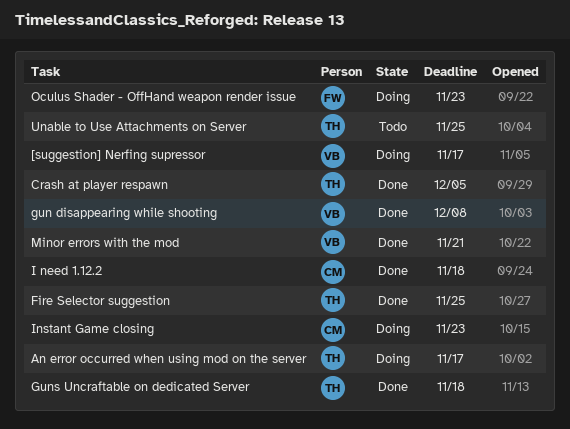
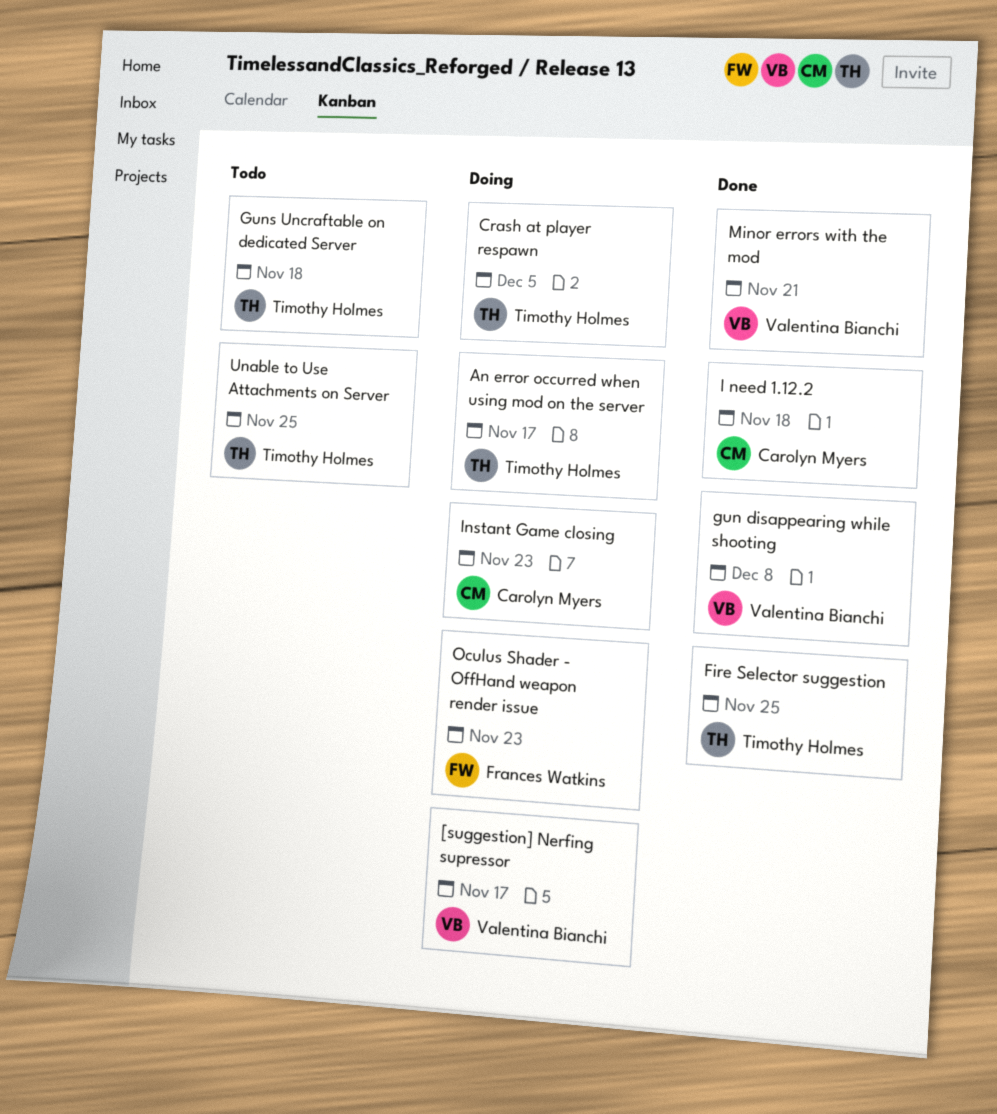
Crash at player respawn, status: Done -> Doing
Guns Uncraftable on dedicated Server, status: Done -> Todo

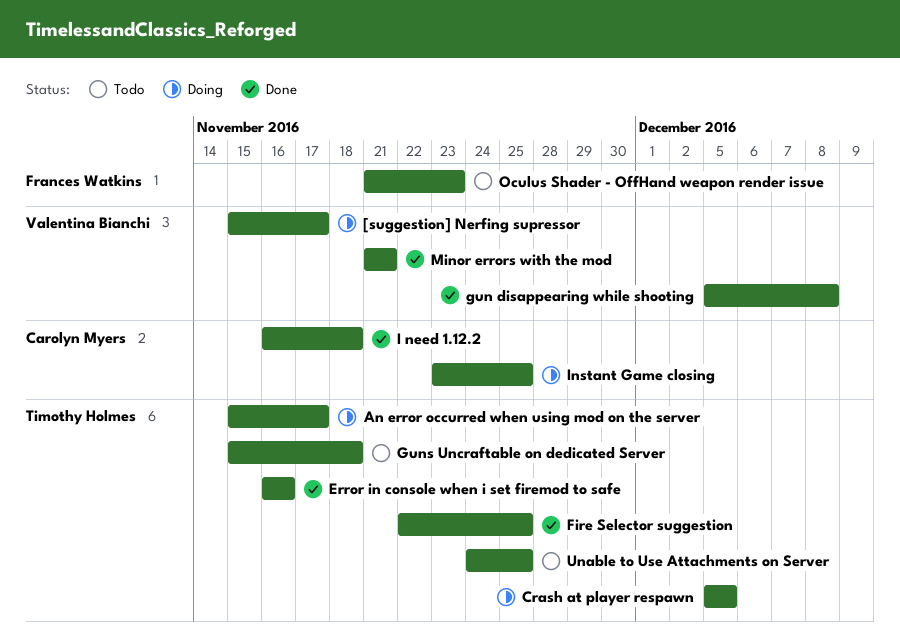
Error in console when i set firemod to safe: none -> present
Instant Game closing, due: Nov 23 -> Nov 25
Oculus Shader - OffHand weapon render issue, status: Doing -> Todo

